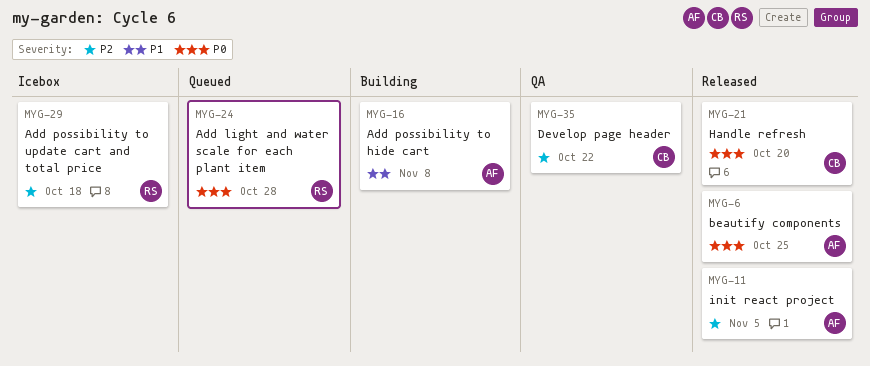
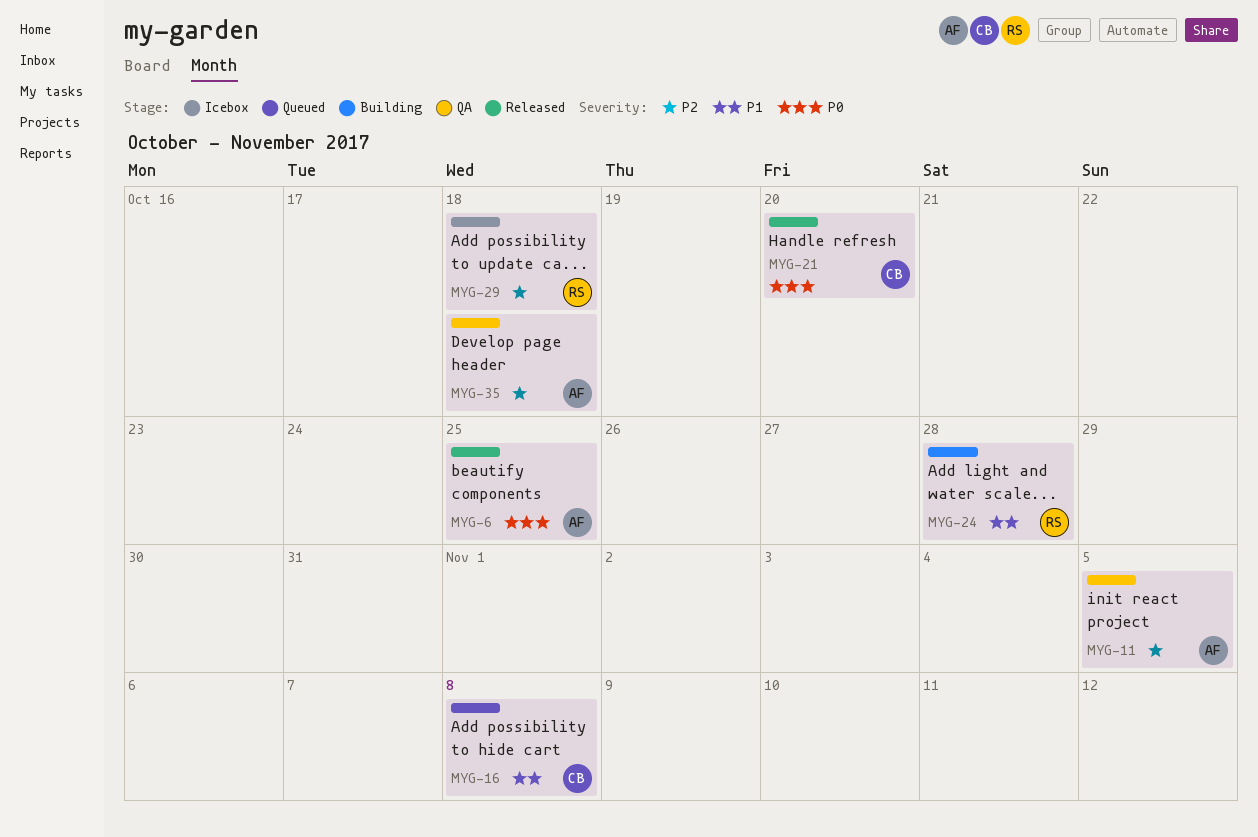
MYG-11, status: Released -> QA
MYG-16, status: Building -> Queued
MYG-16, owner: AF -> CB
MYG-24, status: Queued -> Building
MYG-24, priority: P0 -> P1
MYG-35, owner: CB -> AF
MYG-35, due: Oct 22 -> Oct 18

